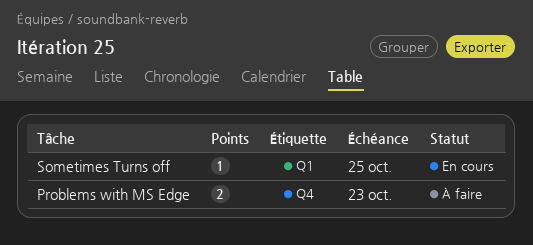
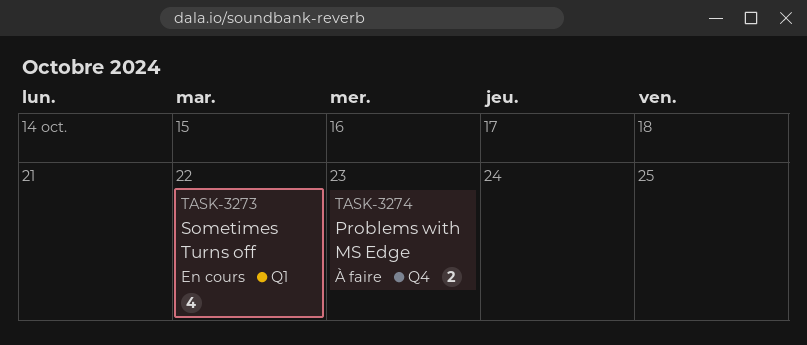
Sometimes Turns off, estimate: 1 -> 4
Sometimes Turns off, due: Oct 25 -> Oct 22

